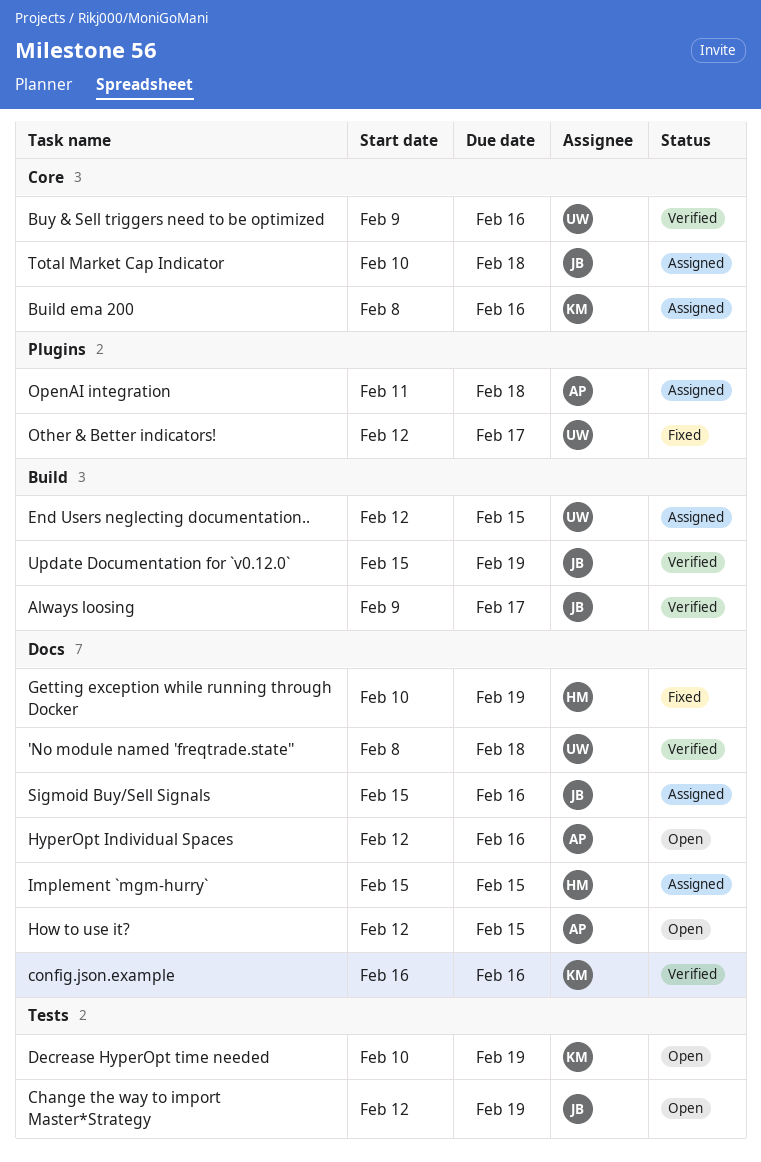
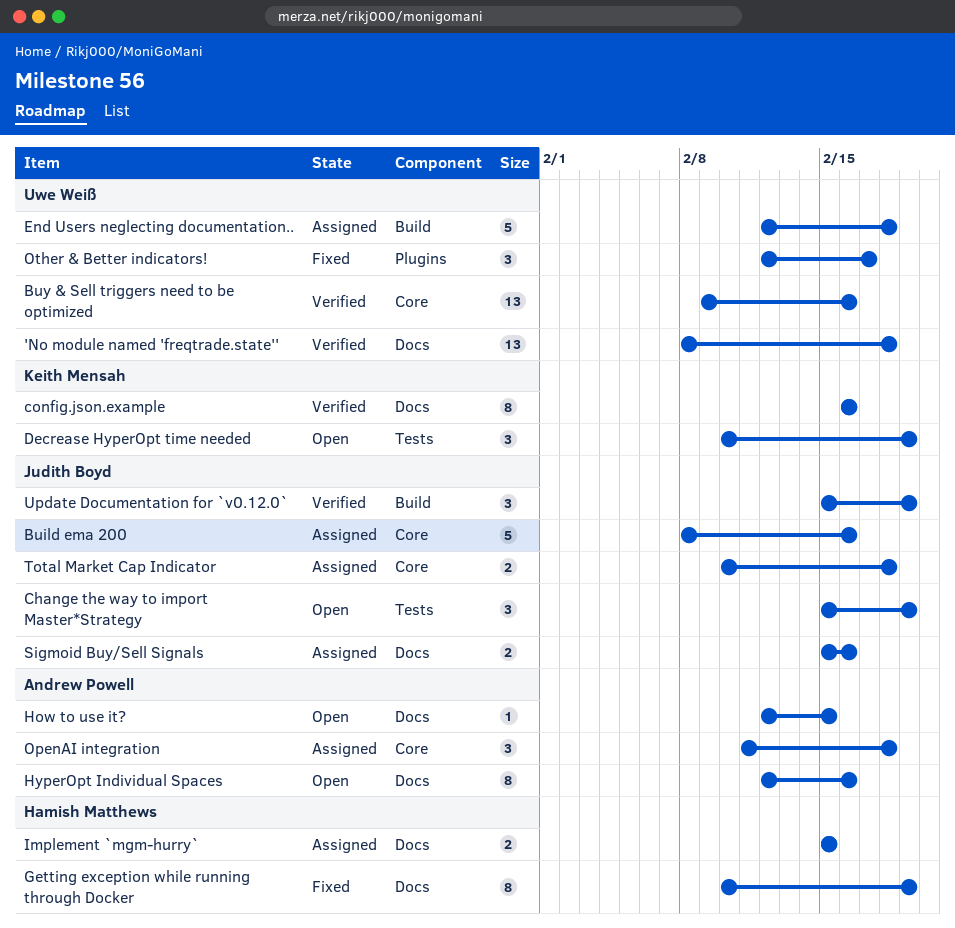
Always loosing: present -> none
Build ema 200, owner: Keith Mensah -> Judith Boyd
Change the way to import Master*Strategy, start: Feb 12 -> Feb 15
End Users neglecting documentation.., due: Feb 15 -> Feb 18
OpenAI integration, label: Plugins -> Core

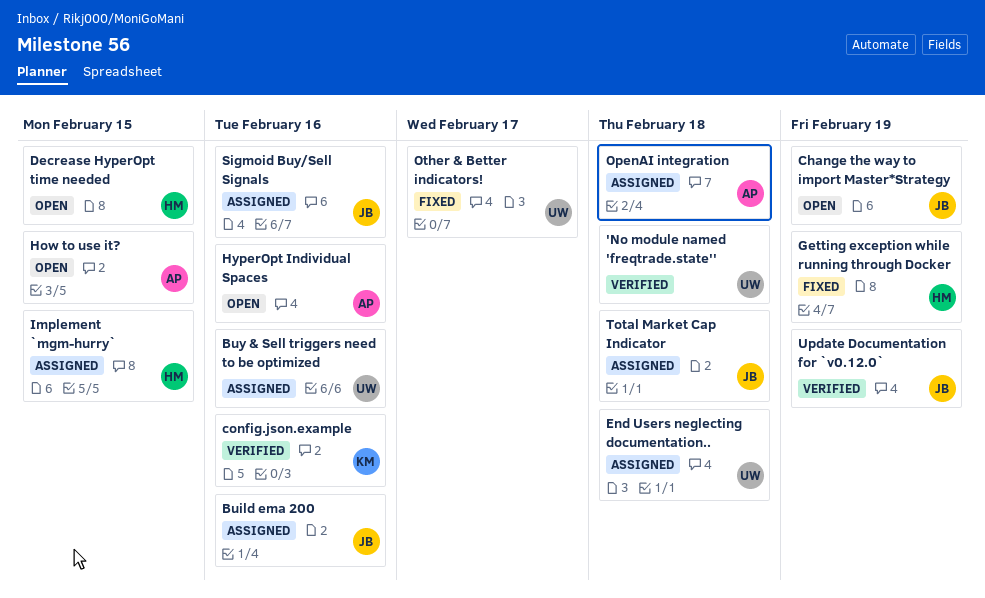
Buy & Sell triggers need to be optimized, status: Verified -> Assigned
Decrease HyperOpt time needed, owner: Keith Mensah -> Hamish Matthews
Decrease HyperOpt time needed, due: Feb 19 -> Feb 15

